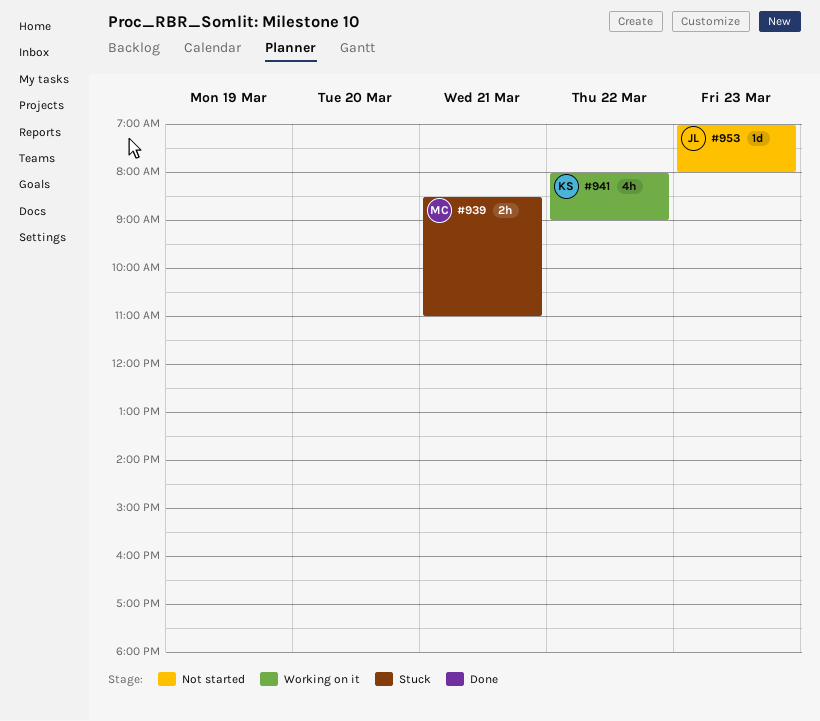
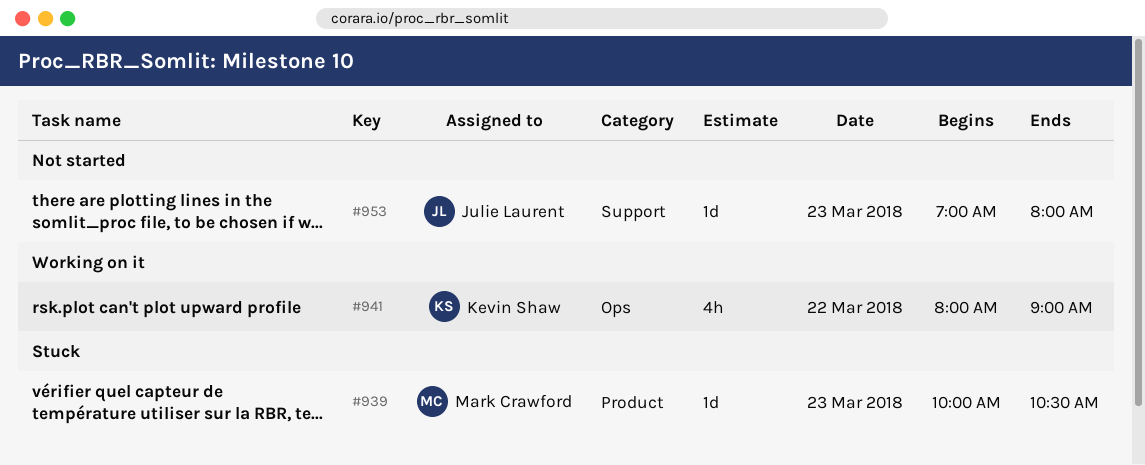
#939, estimate: 2h -> 1d
#939, day: Mar 21 -> Mar 23
#939, begins: 08:30 -> 10:00
#939, ends: 11:00 -> 10:30

